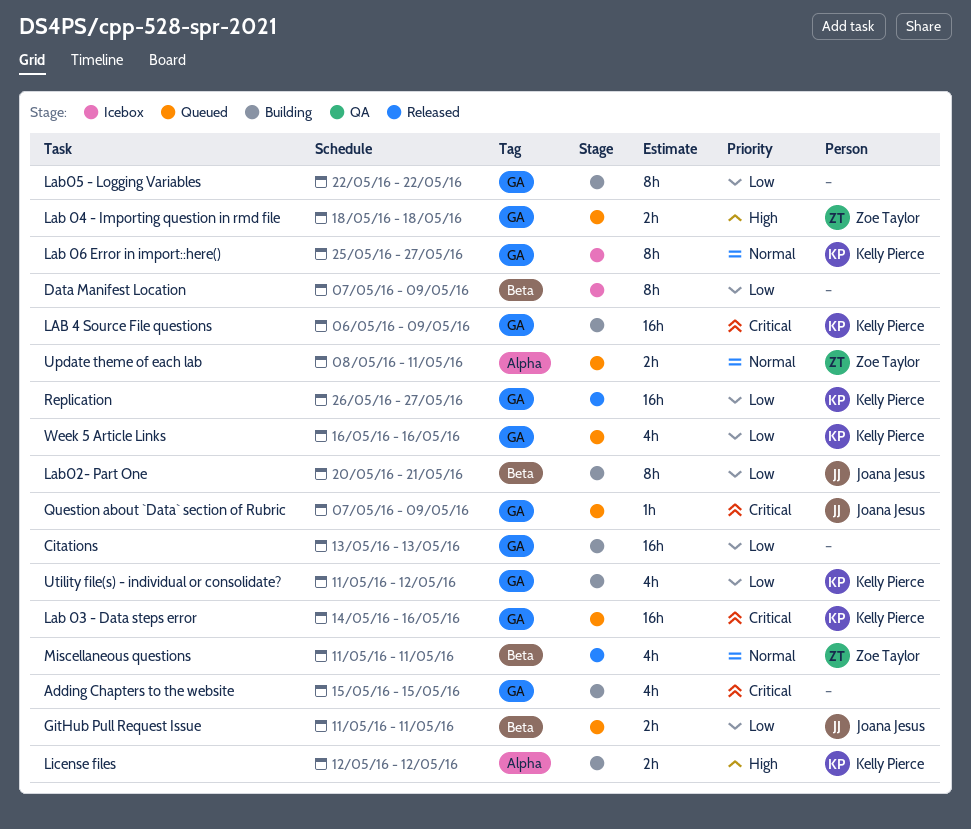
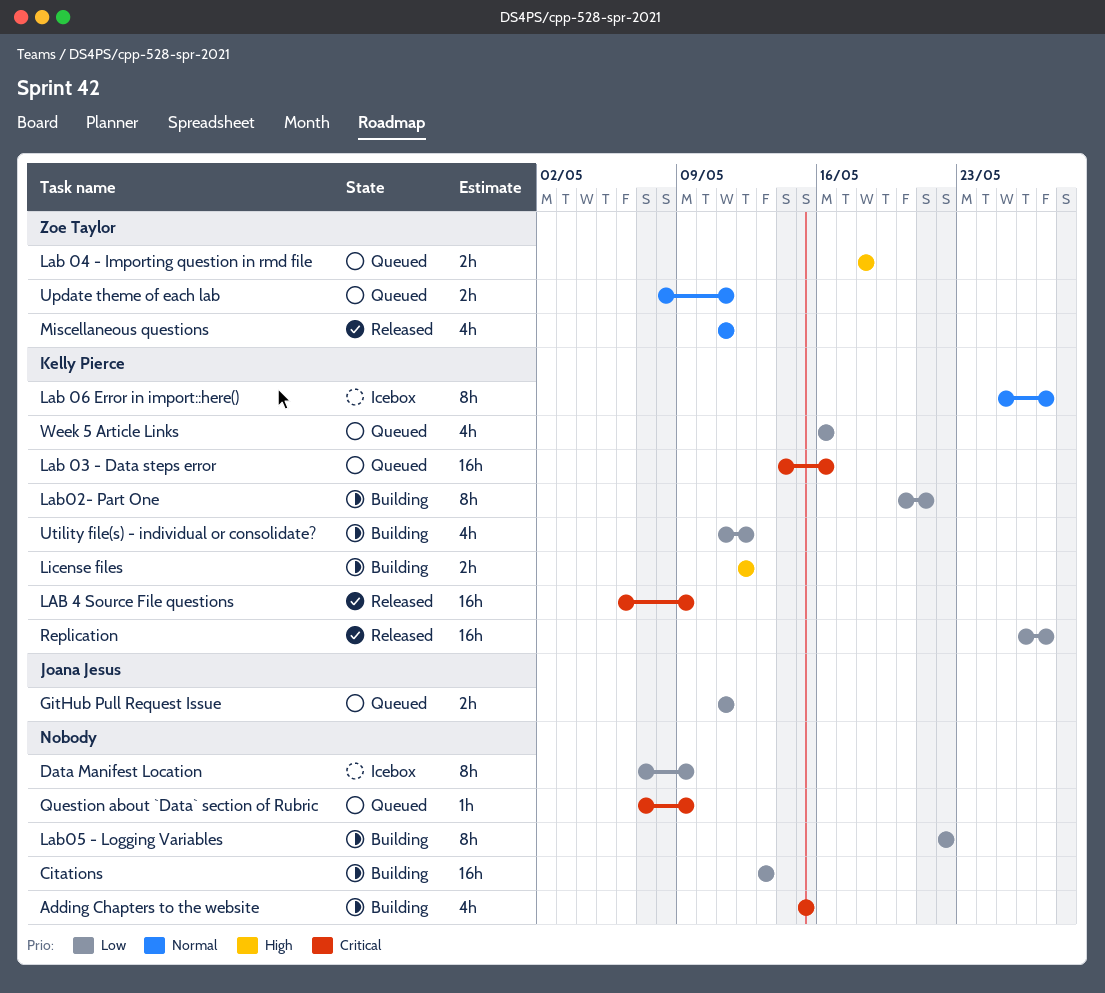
LAB 4 Source File questions, status: Building -> Released
Lab02- Part One, owner: Joana Jesus -> Kelly Pierce
Question about `Data` section of Rubric, owner: Joana Jesus -> none

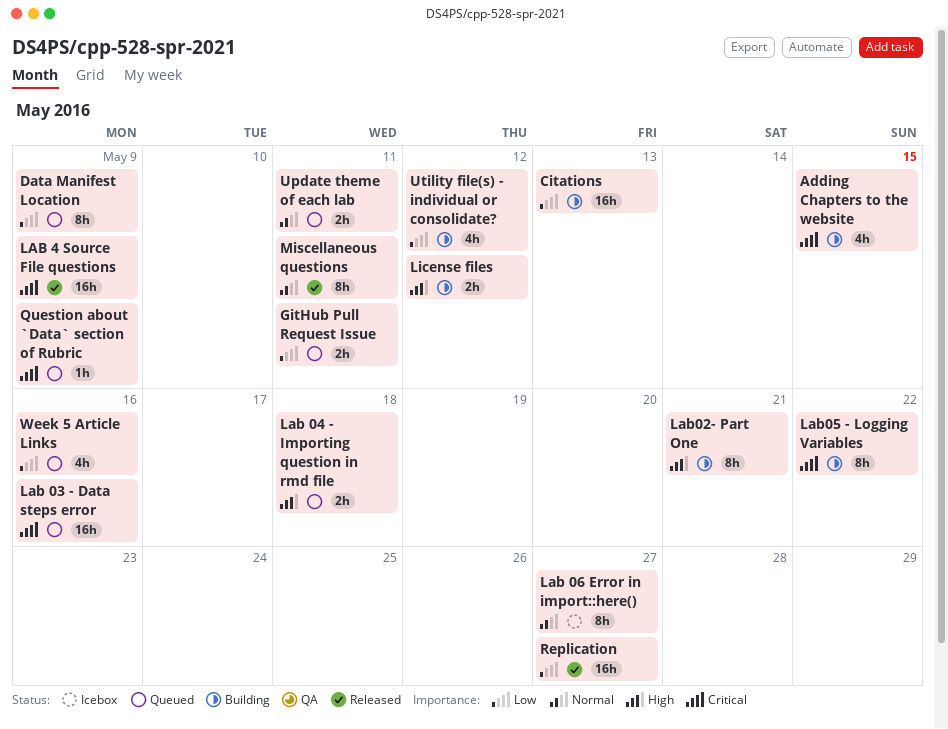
Data Manifest Location, status: Icebox -> Queued
Lab02- Part One, priority: Low -> High
Lab05 - Logging Variables, priority: Low -> Critical
Miscellaneous questions, estimate: 4h -> 8h

